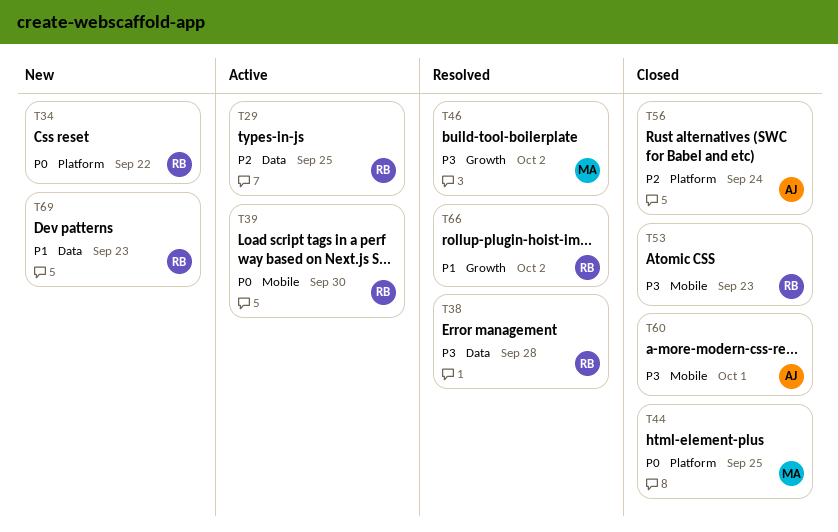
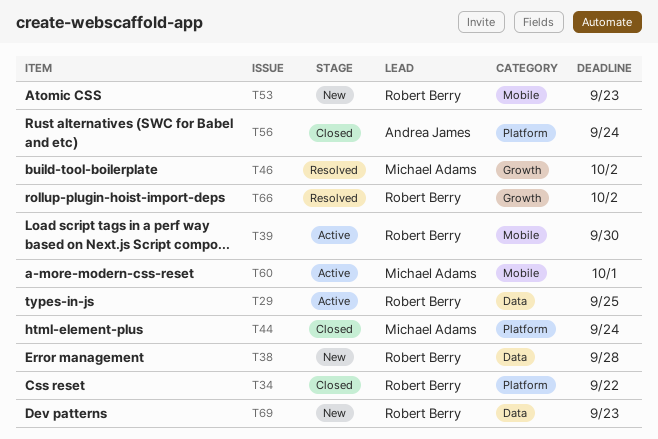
T34, status: New -> Closed
T38, status: Resolved -> New
T44, due: Sep 25 -> Sep 24
T53, status: Closed -> New
T60, status: Closed -> Active
T60, owner: Andrea James -> Michael Adams

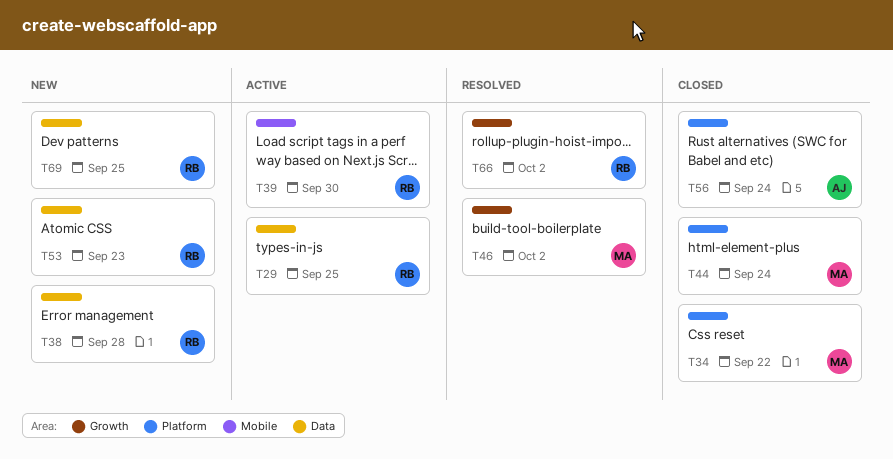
T34, owner: Robert Berry -> Michael Adams
T53, label: Mobile -> Data
T60: present -> none
T69, due: Sep 23 -> Sep 25

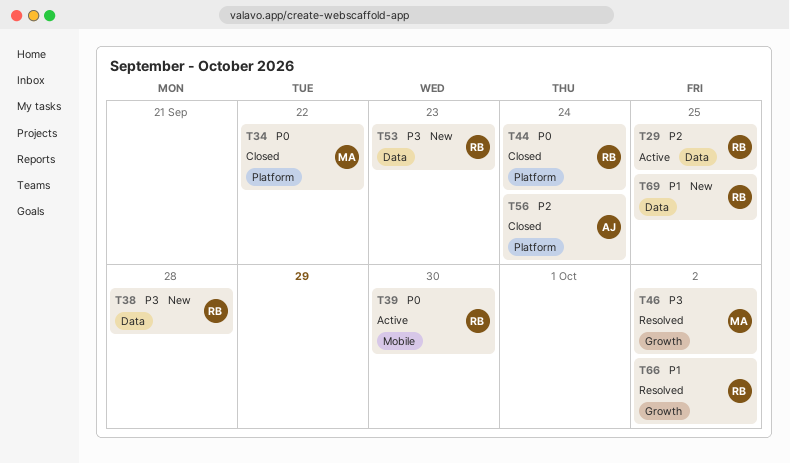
T44, owner: MA -> RB

